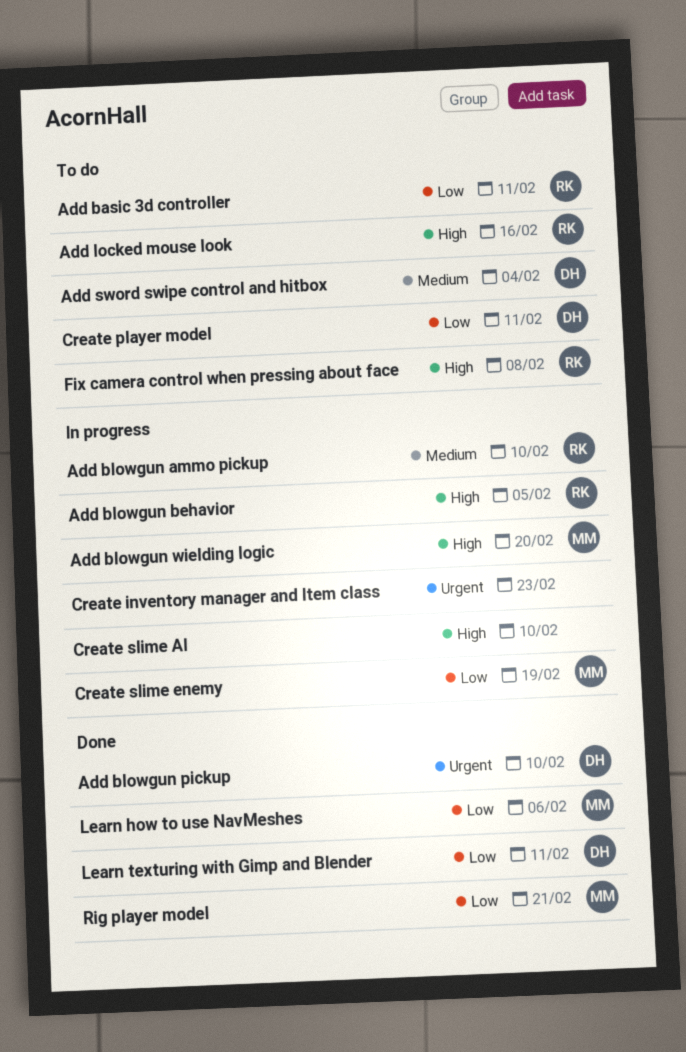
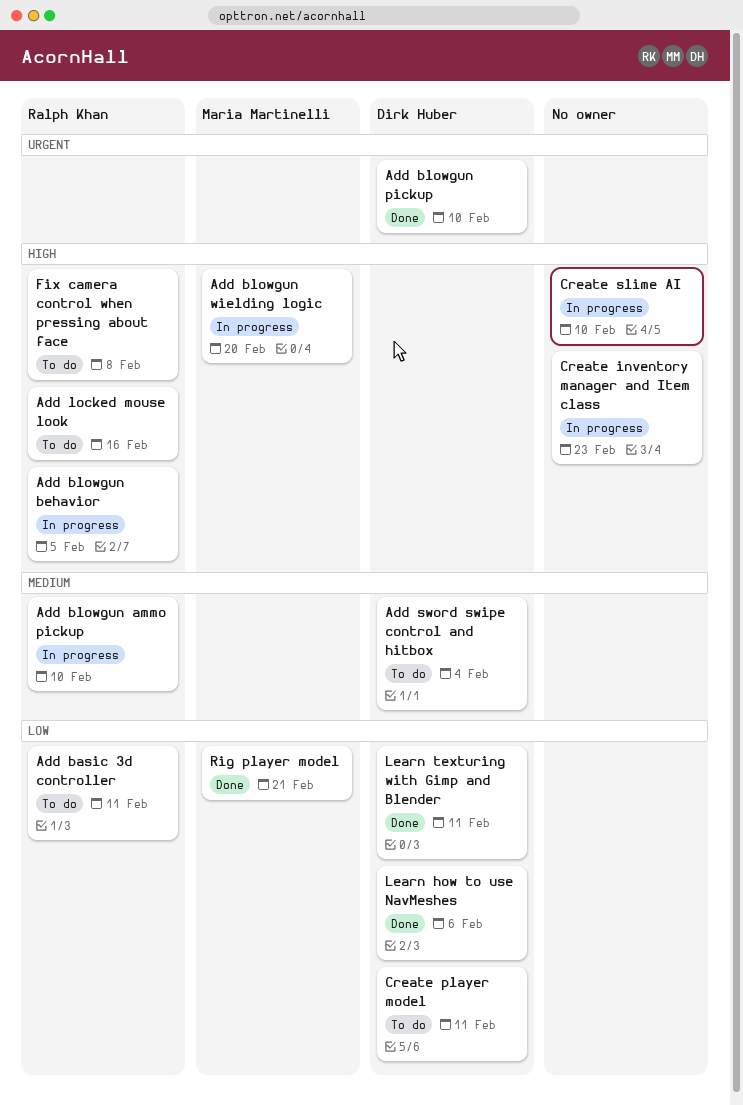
Create inventory manager and Item class, priority: Urgent -> High
Create slime enemy: present -> none
Learn how to use NavMeshes, owner: Maria Martinelli -> Dirk Huber

